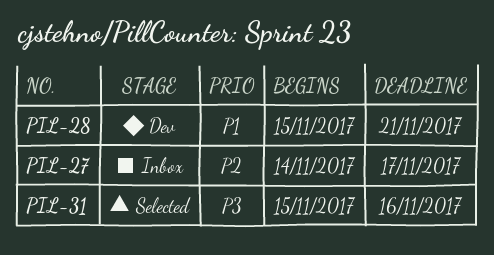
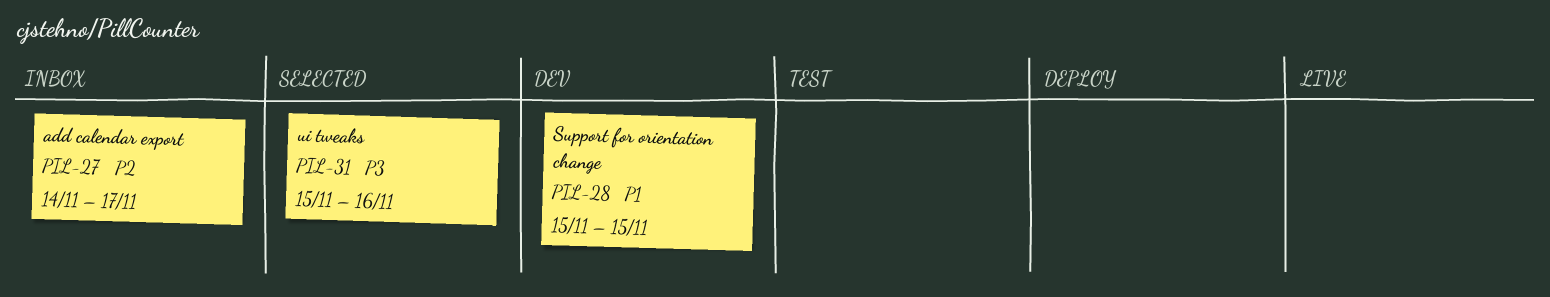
PIL-28, due: Nov 21 -> Nov 15

